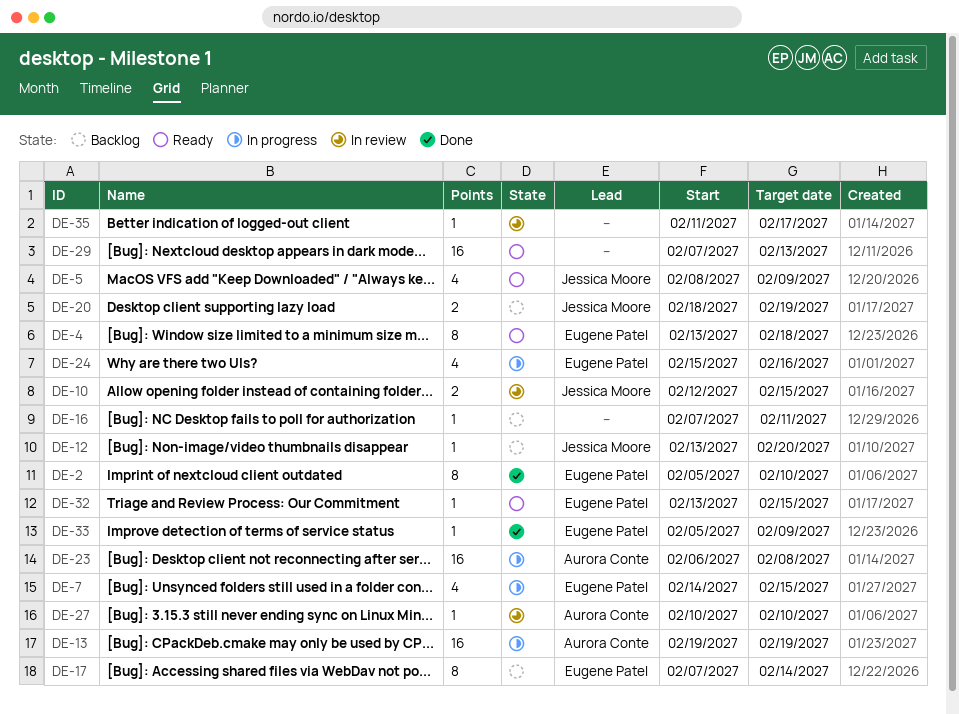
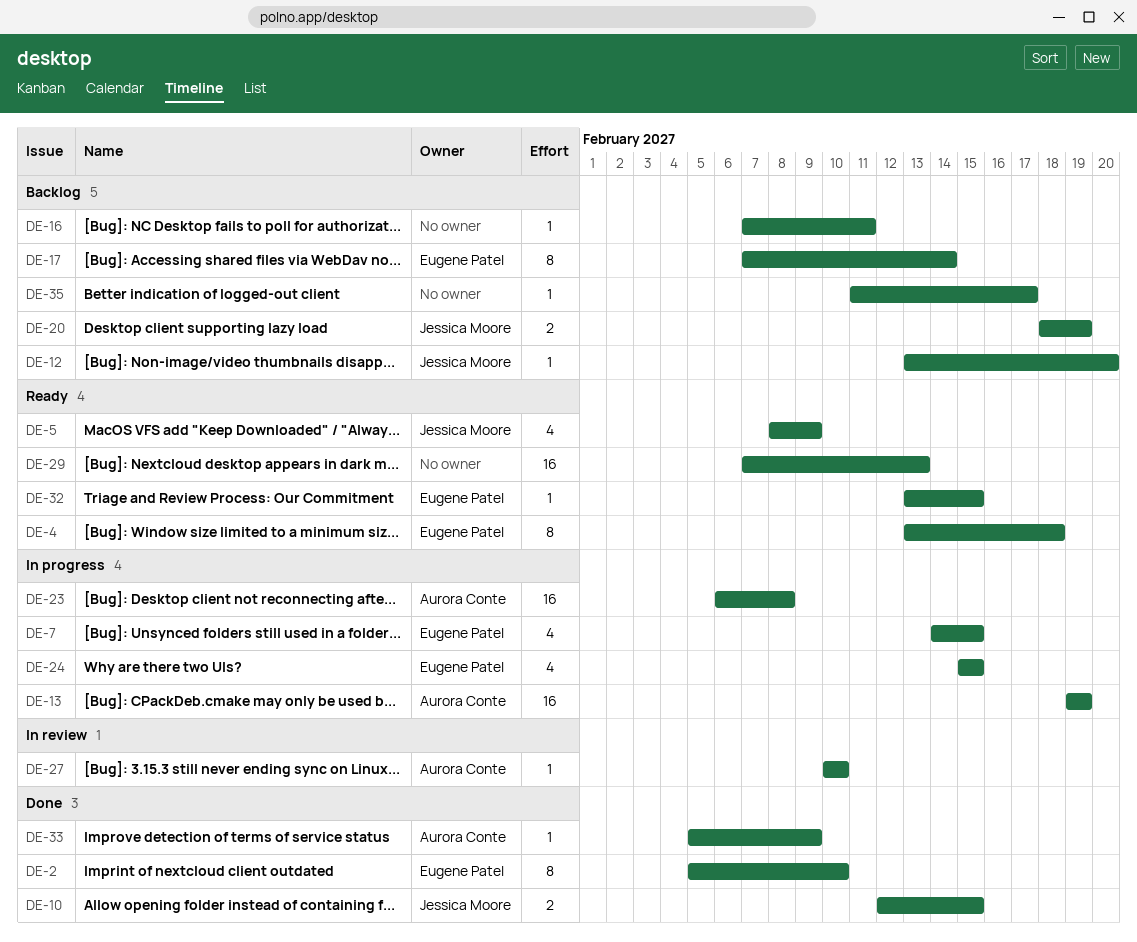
DE-10, status: In review -> Done
DE-24, due: Feb 16 -> Feb 15
DE-33, owner: Eugene Patel -> Aurora Conte
DE-35, status: In review -> Backlog

